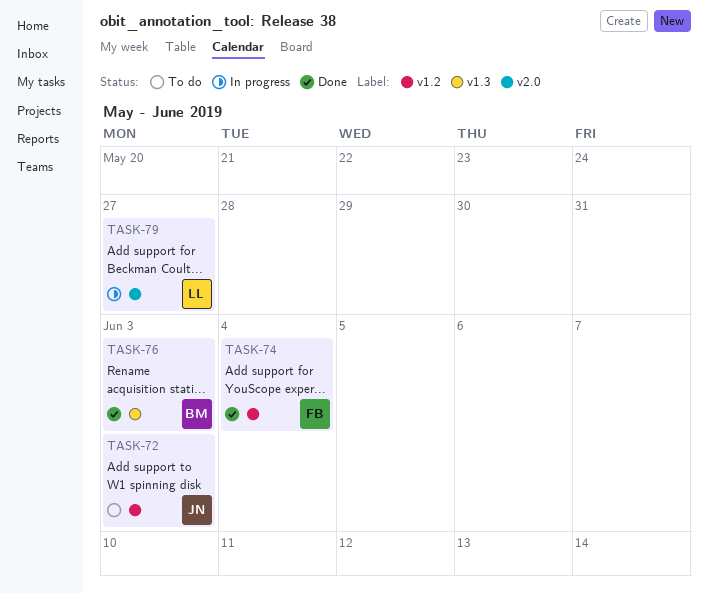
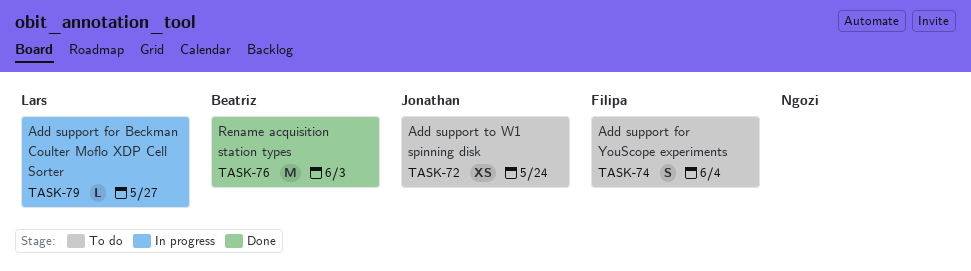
TASK-72, due: Jun 3 -> May 24
TASK-74, status: Done -> To do

